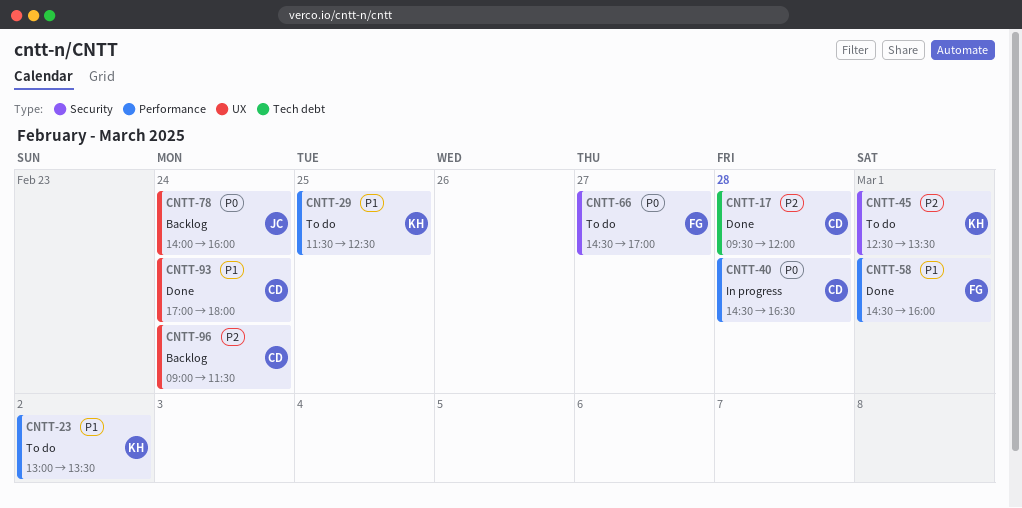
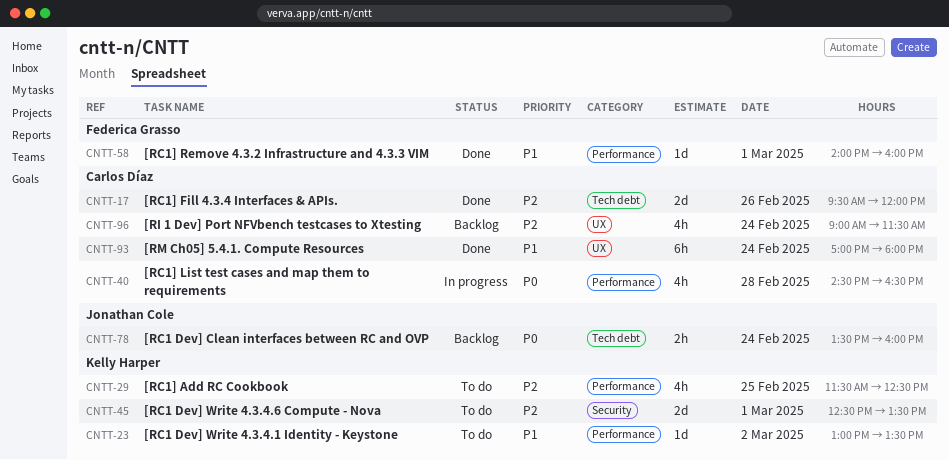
CNTT-17, day: Feb 28 -> Feb 26
CNTT-29, priority: P1 -> P2
CNTT-58, begins: 14:30 -> 14:00
CNTT-66: present -> none
CNTT-78, label: UX -> Tech debt
CNTT-78, begins: 14:00 -> 13:30

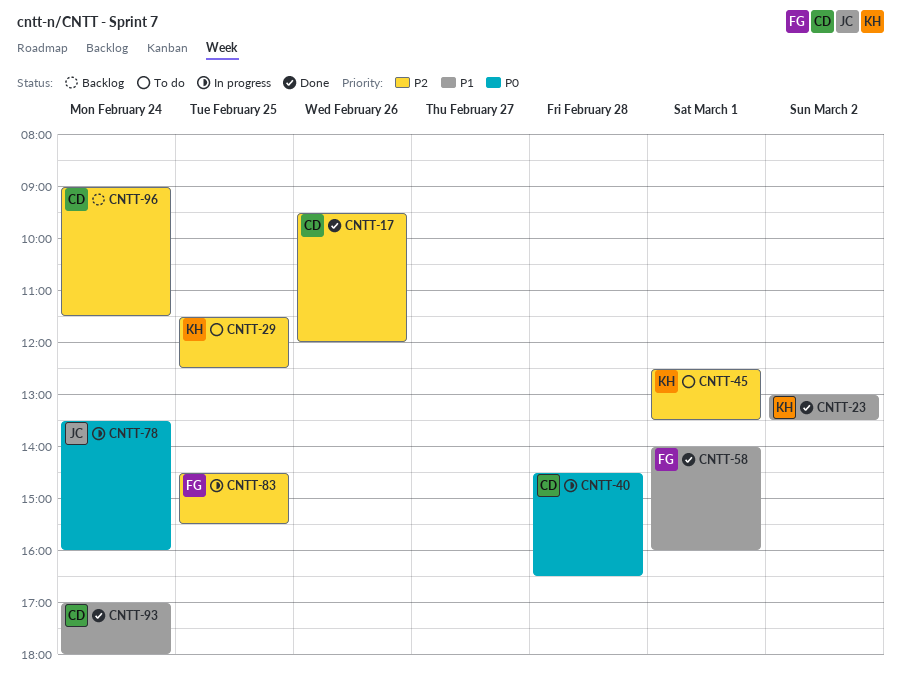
CNTT-23, status: To do -> Done
CNTT-78, status: Backlog -> In progress
CNTT-83: none -> present

